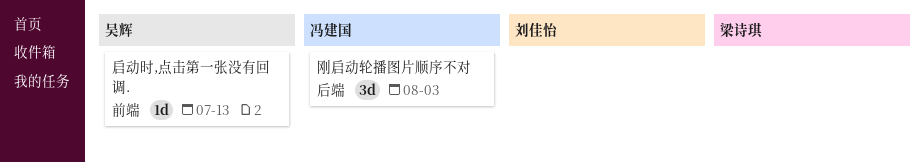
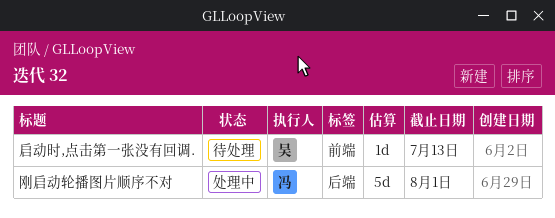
刚启动轮播图片顺序不对, estimate: 3d -> 5d
刚启动轮播图片顺序不对, due: Aug 3 -> Aug 1

